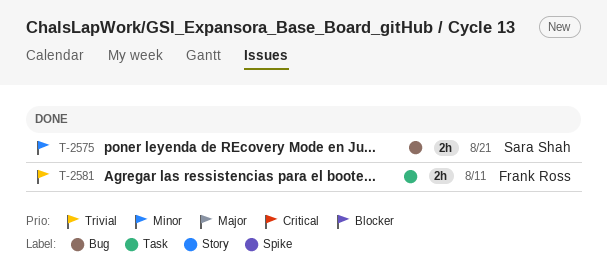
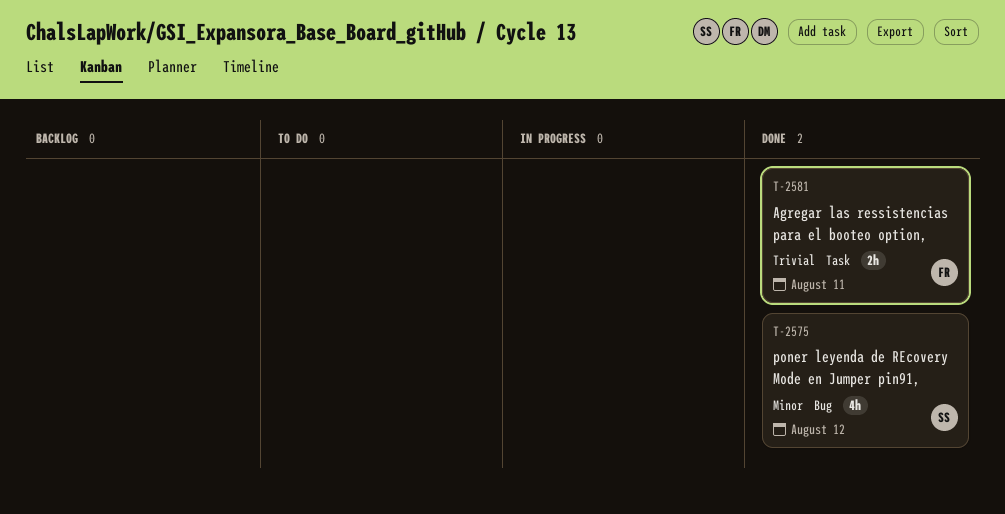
T-2575, estimate: 2h -> 4h
T-2575, due: Aug 21 -> Aug 12

